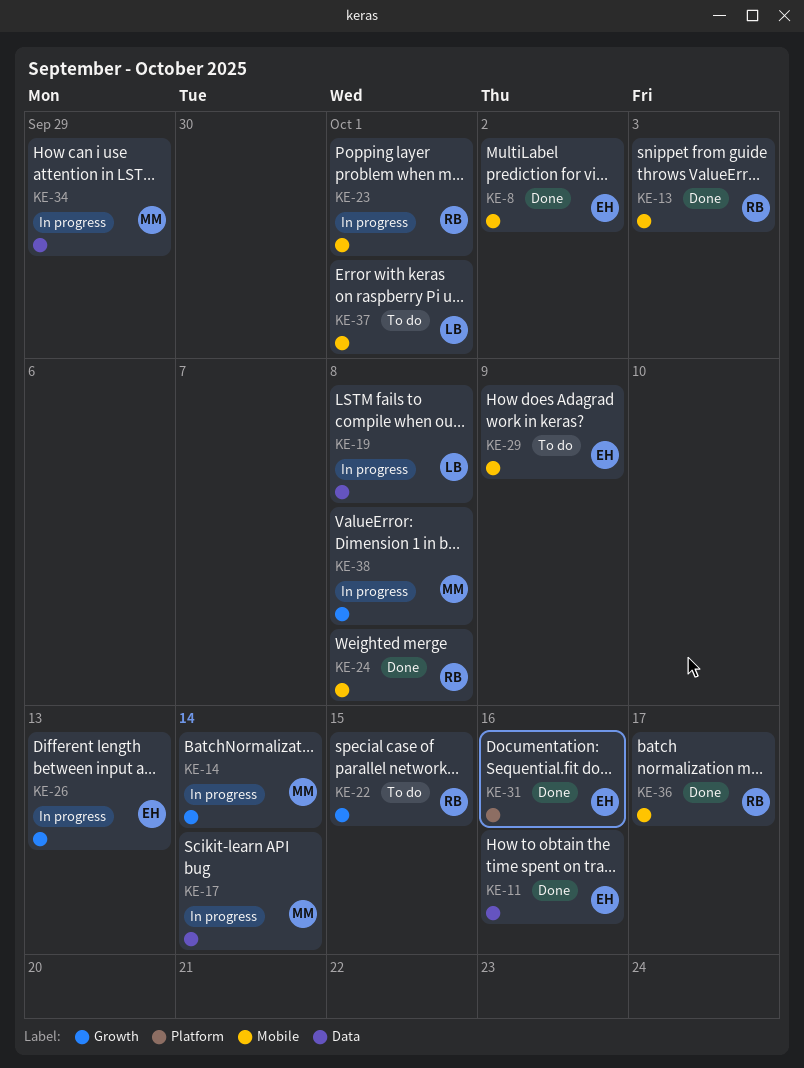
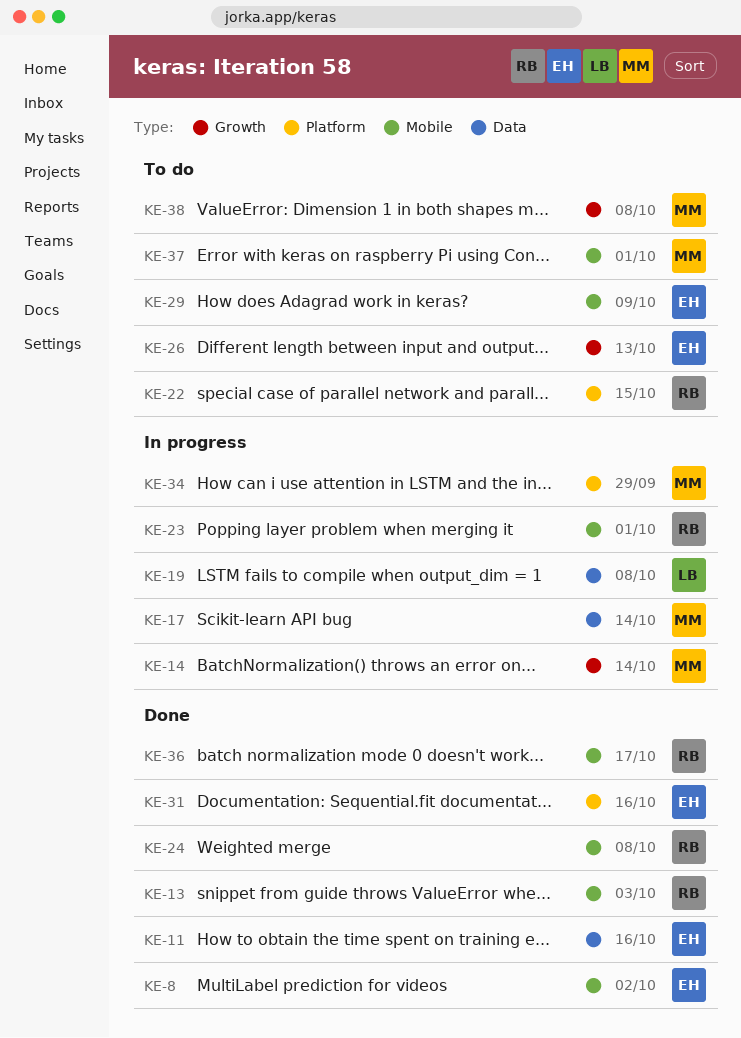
KE-22, label: Growth -> Platform
KE-26, status: In progress -> To do
KE-34, label: Data -> Platform
KE-37, owner: LB -> MM
KE-38, status: In progress -> To do

